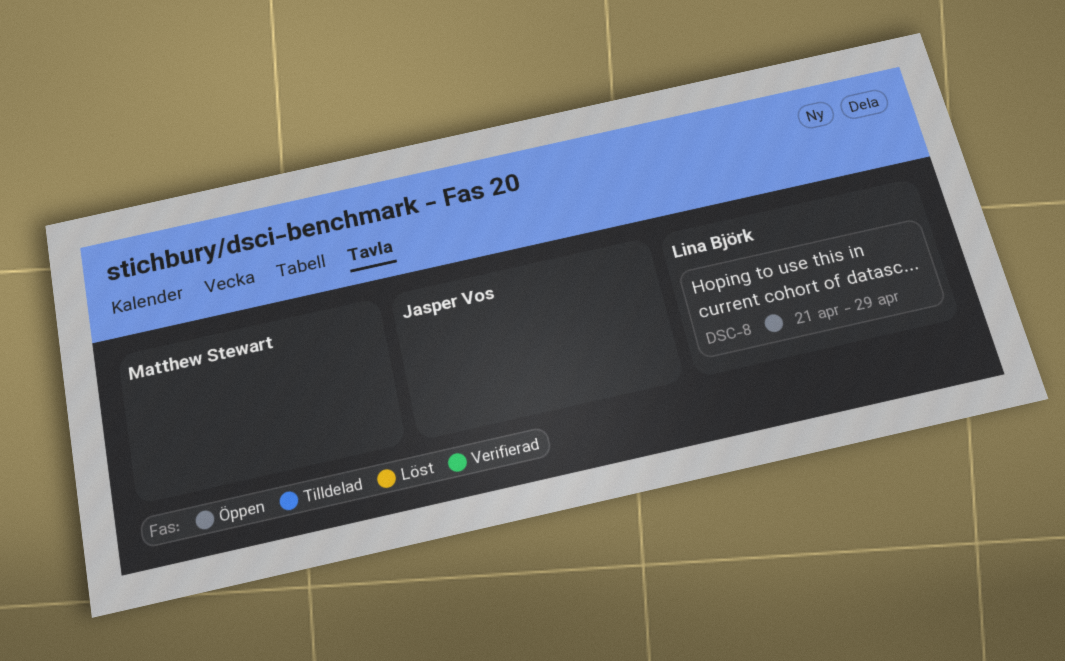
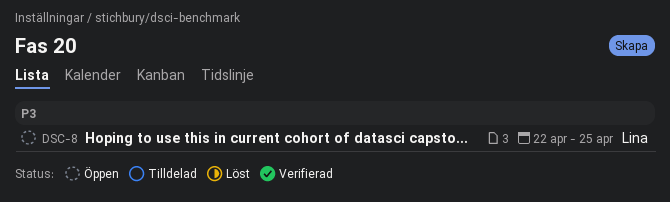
DSC-8, start: Apr 21 -> Apr 22
DSC-8, due: Apr 29 -> Apr 25

